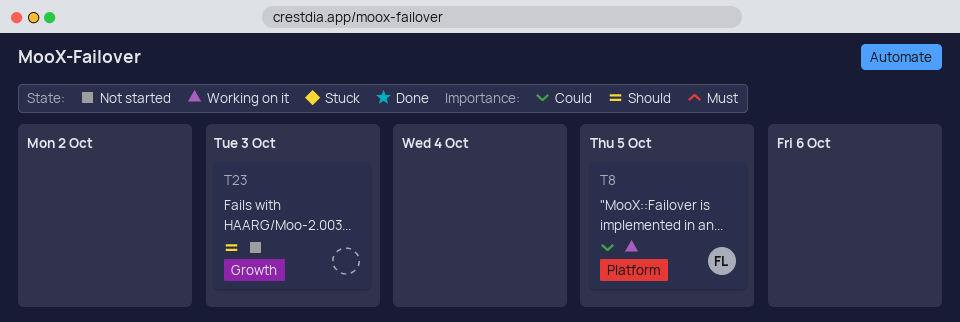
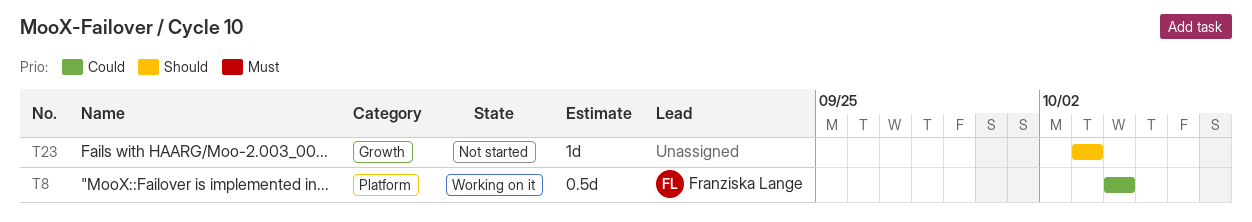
T8, due: Oct 5 -> Oct 4

